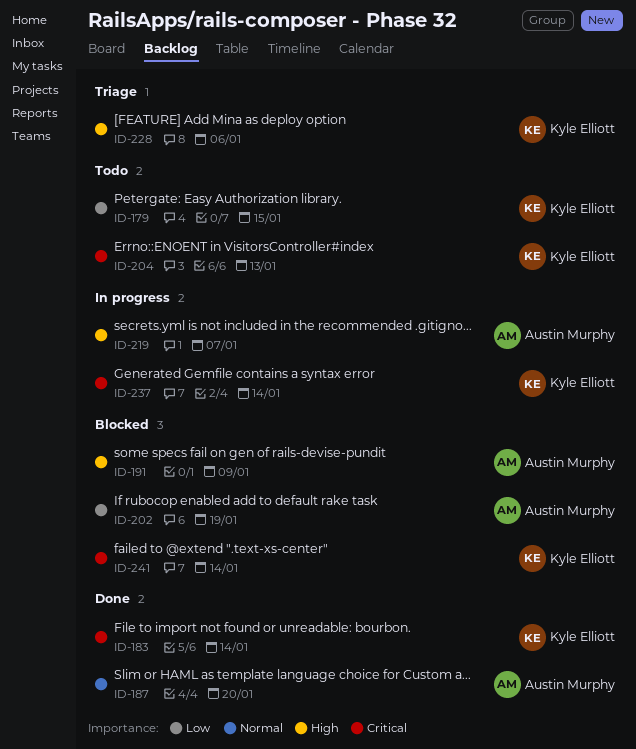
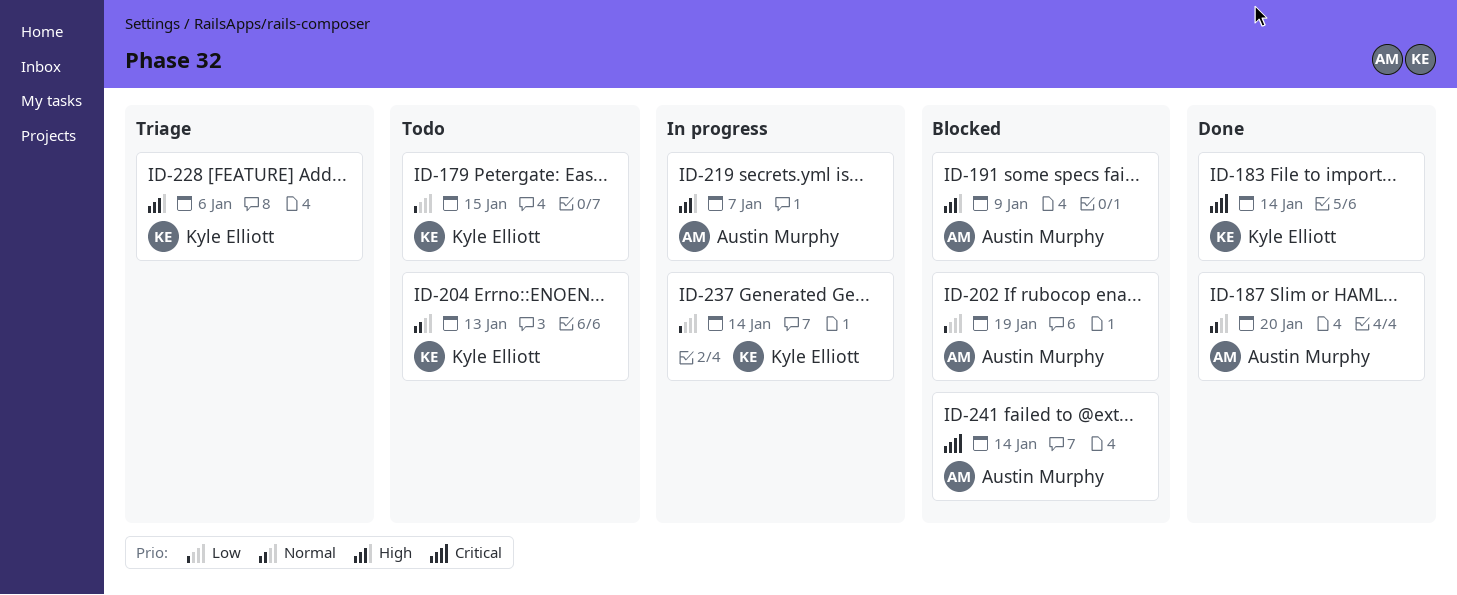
ID-204, priority: Critical -> Normal
ID-237, priority: Critical -> Low
ID-241, owner: Kyle Elliott -> Austin Murphy

